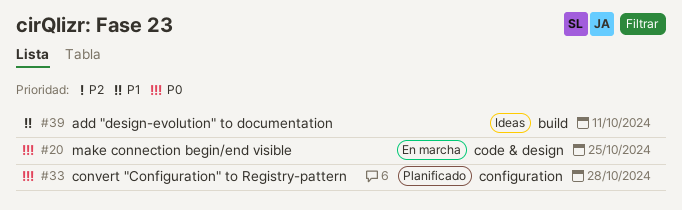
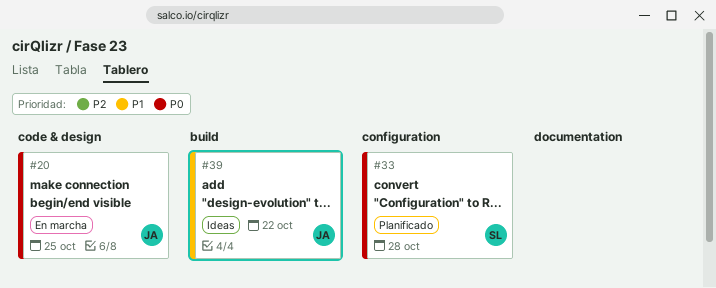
#39, due: Oct 11 -> Oct 22

